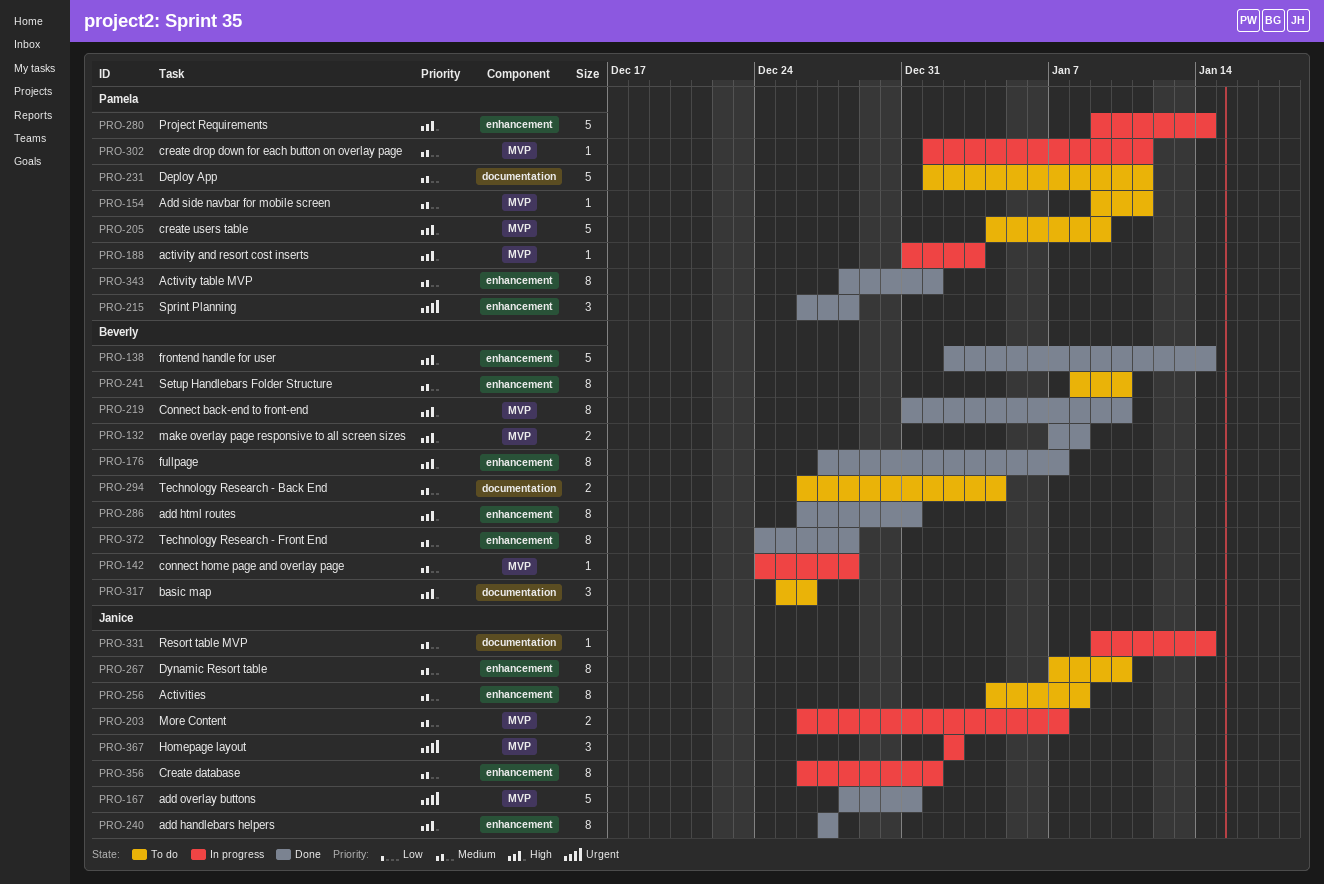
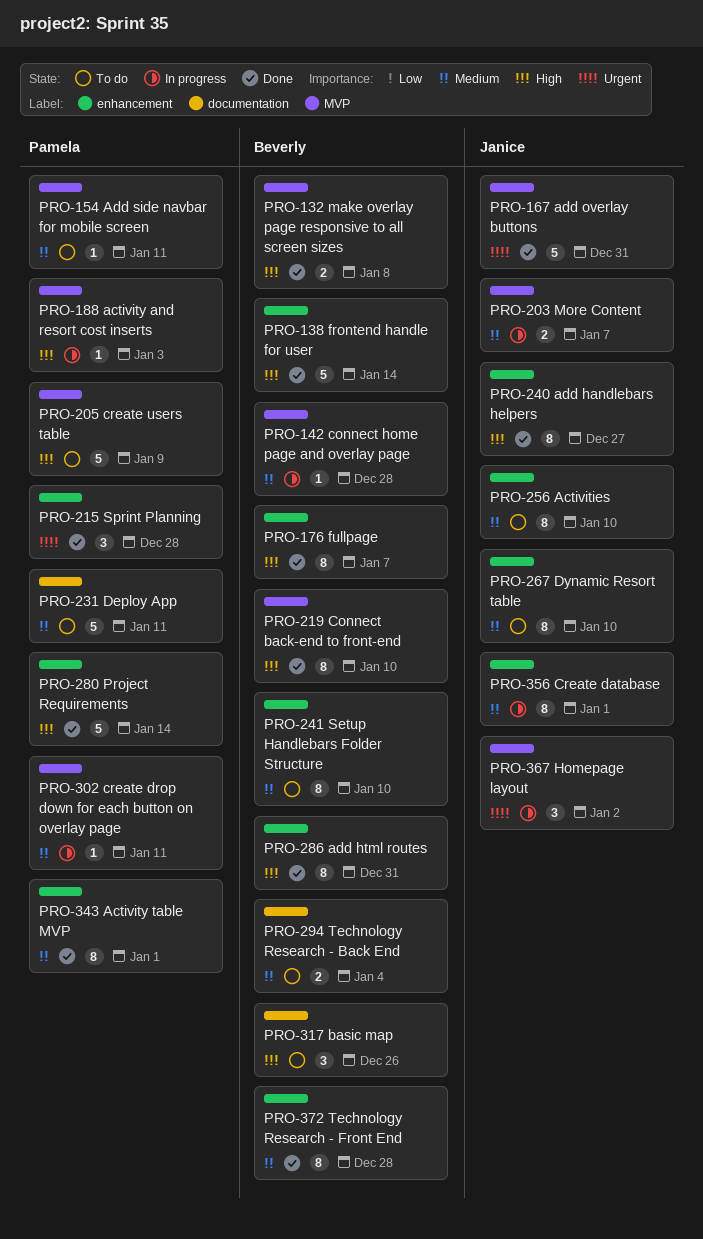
PRO-256, due: Jan 8 -> Jan 10
PRO-280, status: In progress -> Done
PRO-331: present -> none

